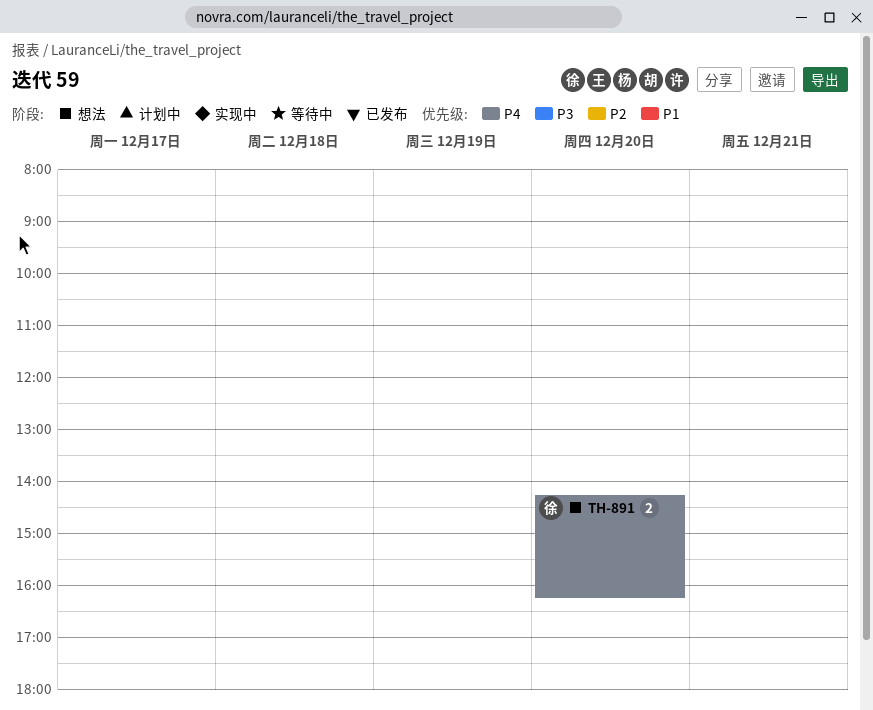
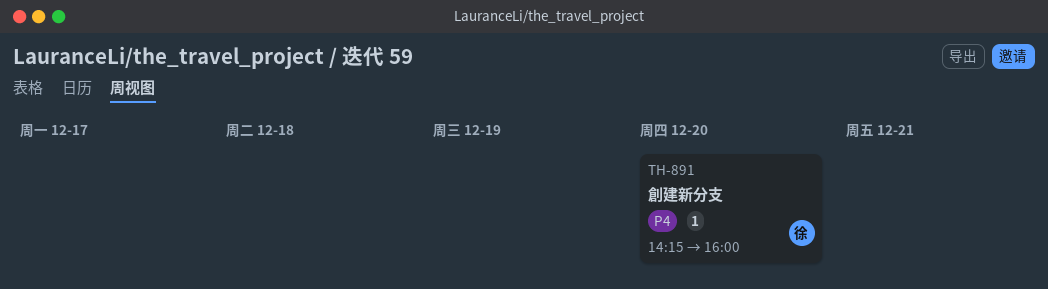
TH-891, estimate: 2 -> 1
TH-891, ends: 16:15 -> 16:00

